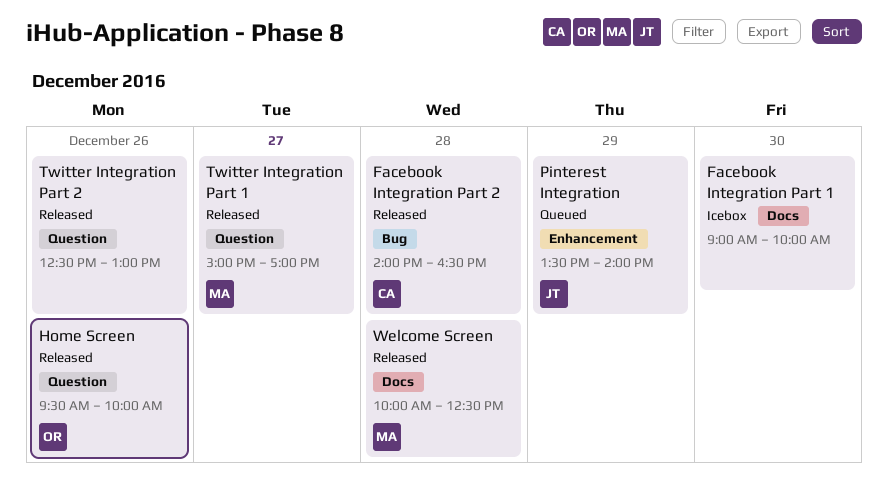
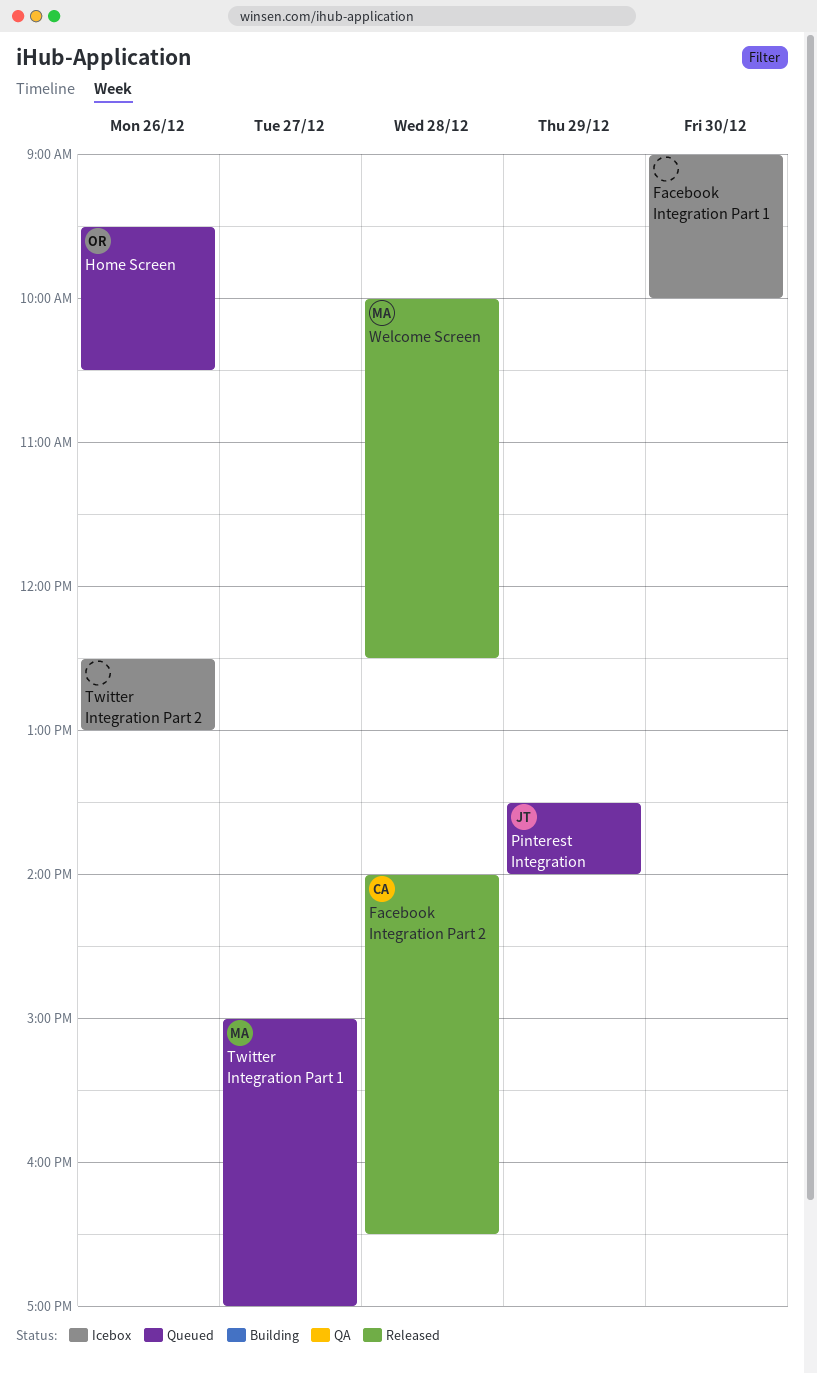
Home Screen, status: Released -> Queued
Home Screen, ends: 10:00 -> 10:30
Twitter Integration Part 1, status: Released -> Queued
Twitter Integration Part 2, status: Released -> Icebox

